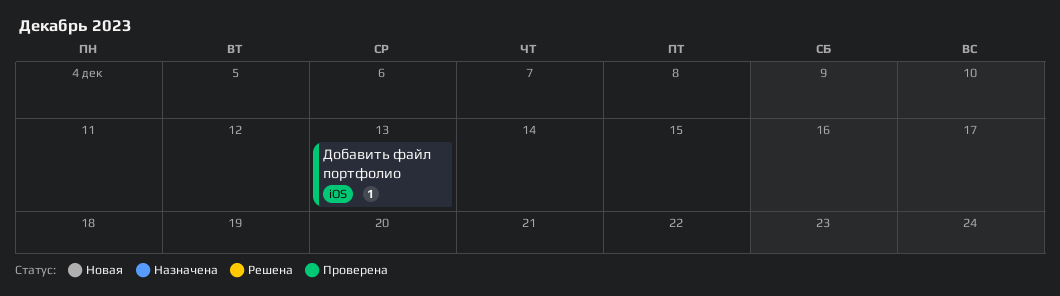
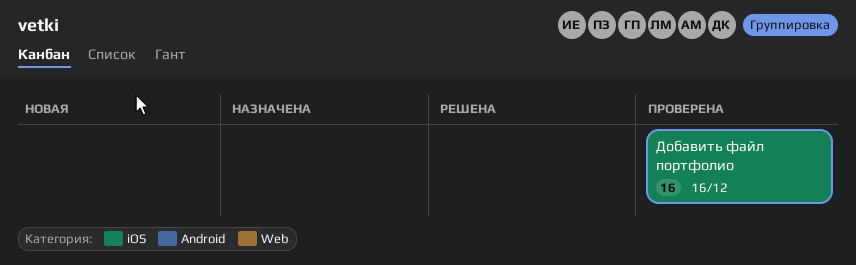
Добавить файл портфолио, estimate: 1 -> 16
Добавить файл портфолио, due: Dec 13 -> Dec 16

